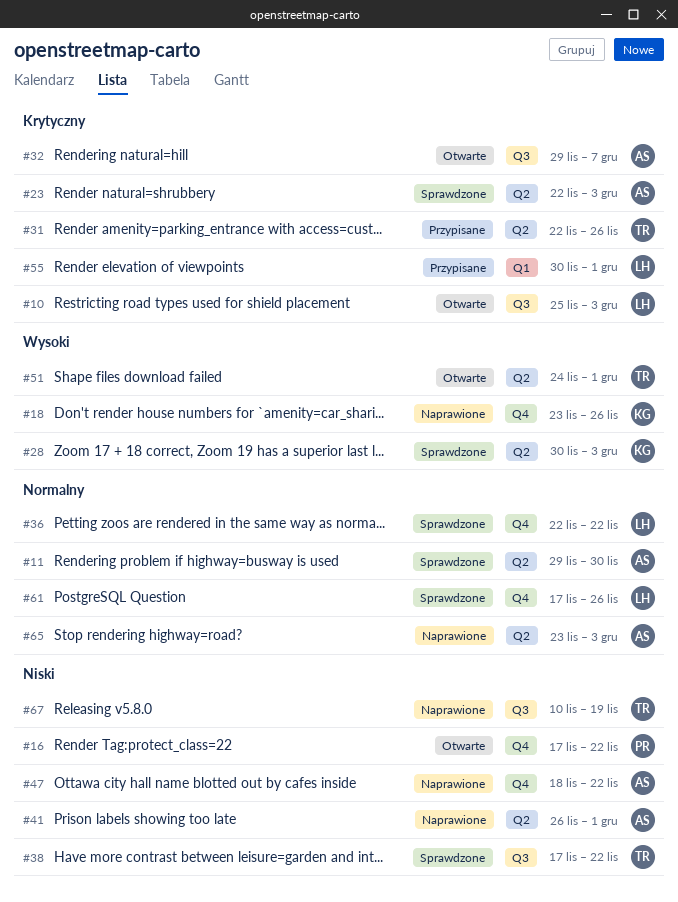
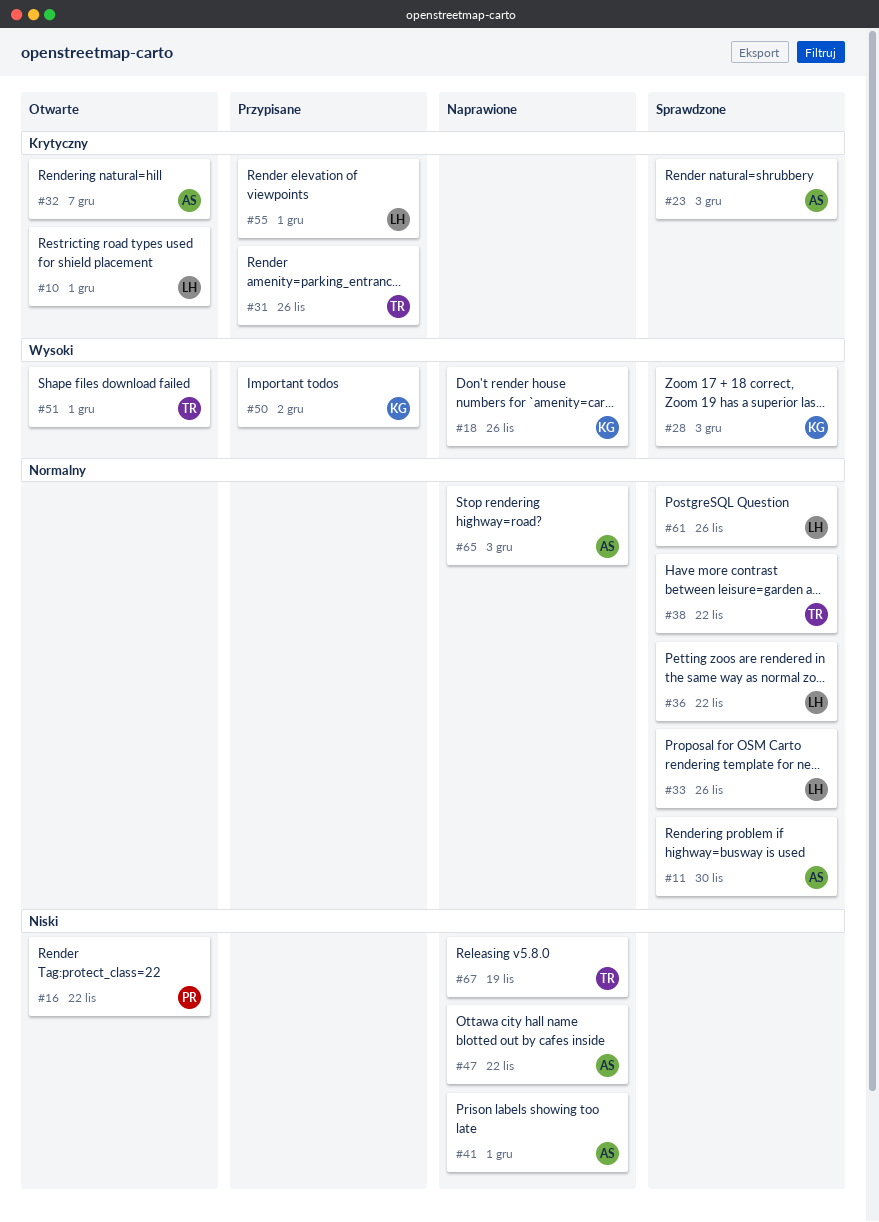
#10, due: Dec 3 -> Dec 1
#33: none -> present
#38, priority: Niski -> Normalny
#50: none -> present

